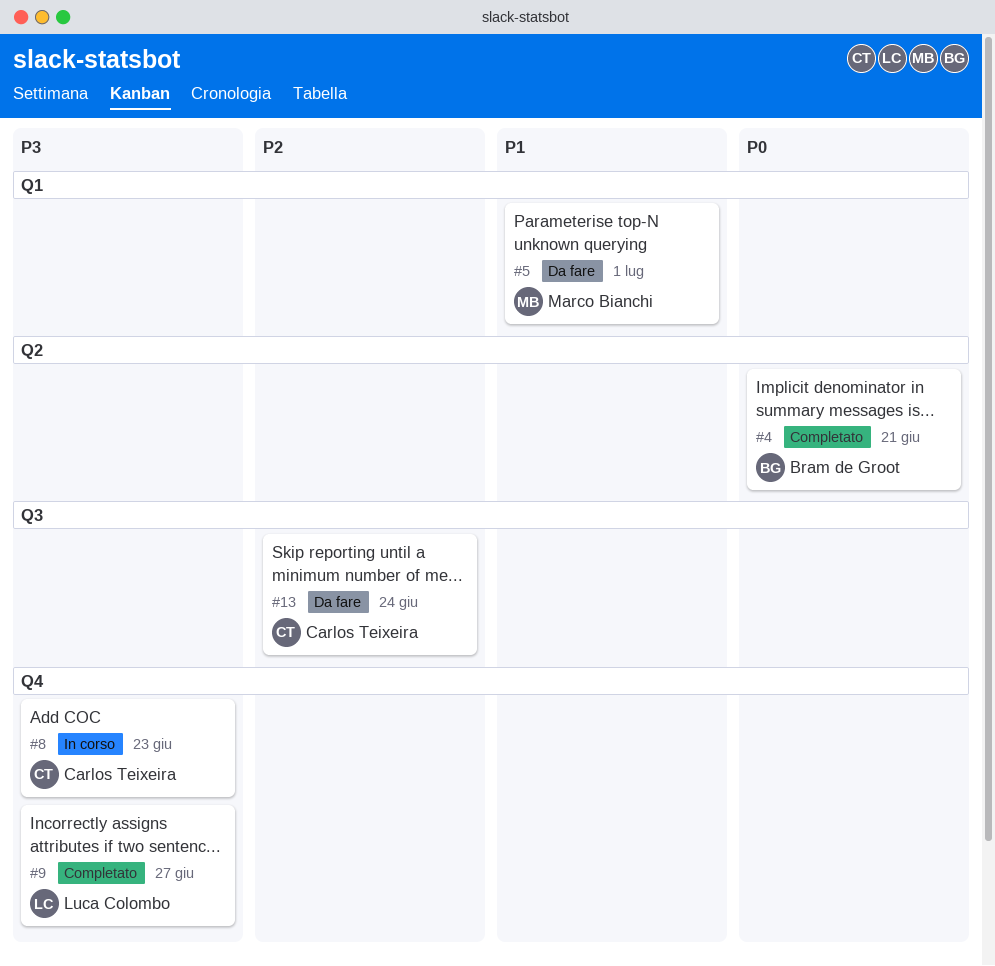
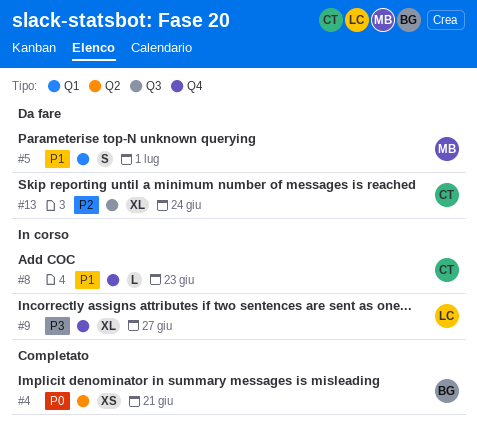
#8, priority: P3 -> P1
#9, status: Completato -> In corso

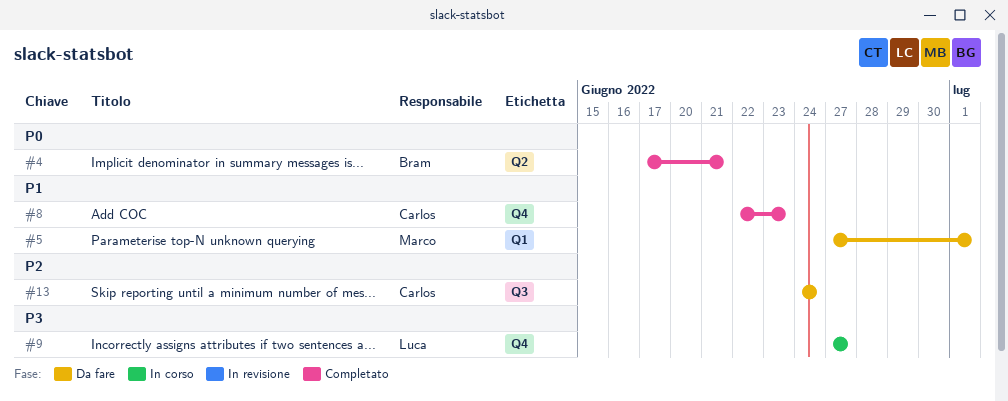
#8, status: In corso -> Completato

